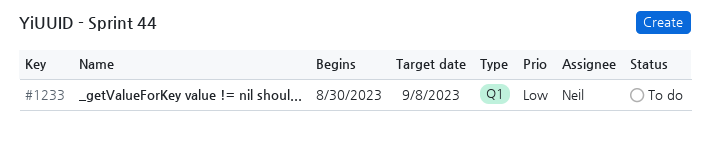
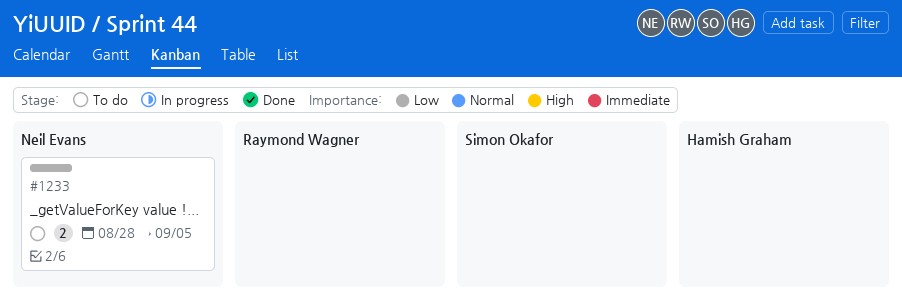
#1233, start: Aug 30 -> Aug 28
#1233, due: Sep 8 -> Sep 5

